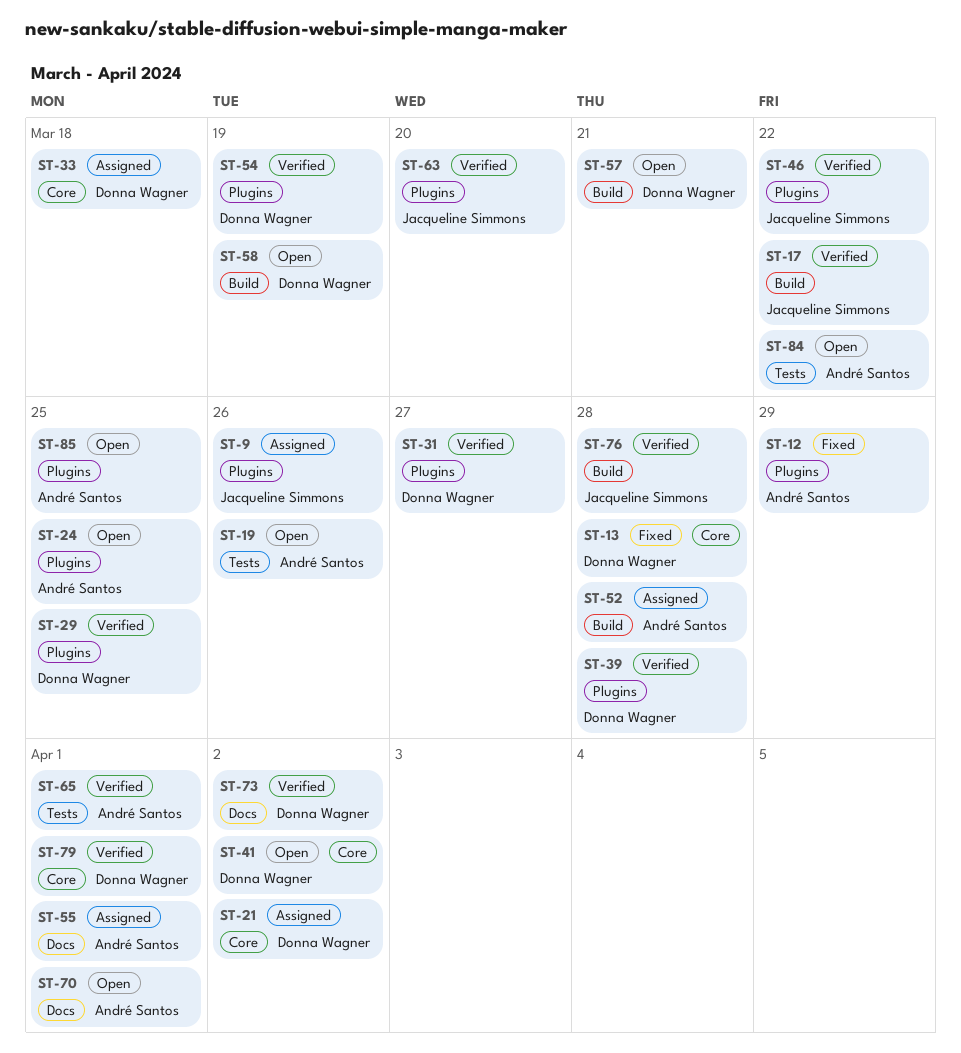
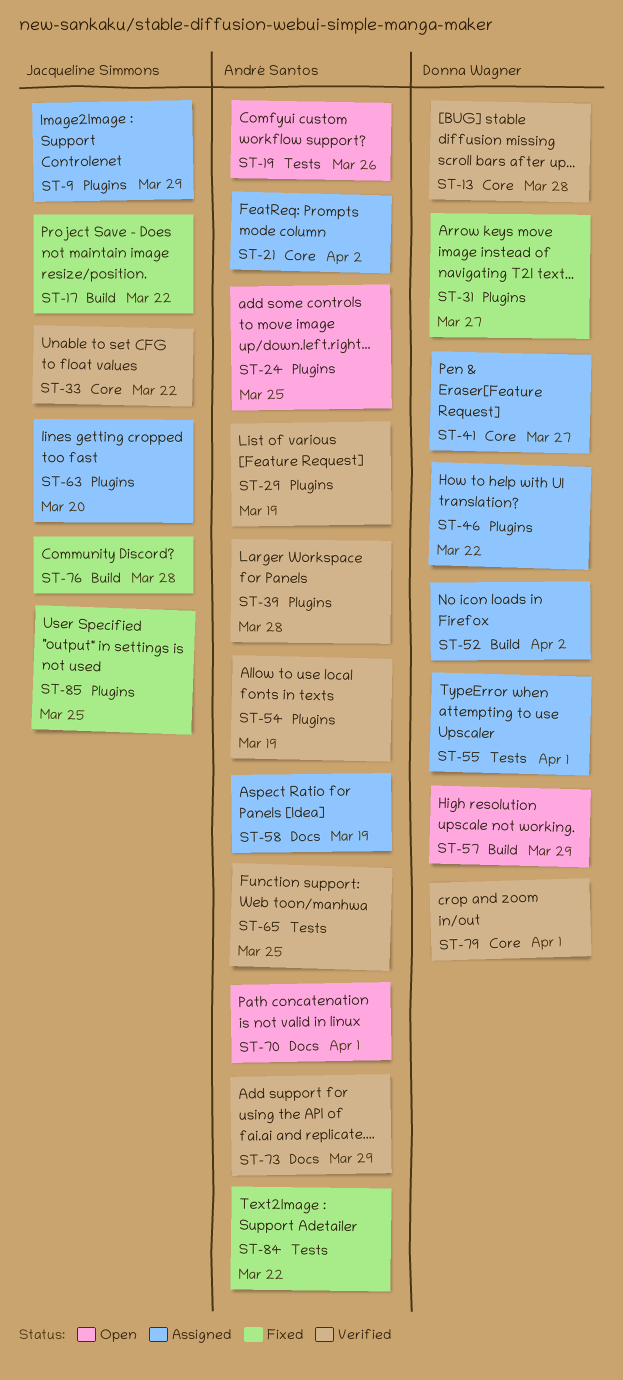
ST-9, due: Mar 26 -> Mar 29
ST-12: present -> none
ST-13, status: Fixed -> Verified
ST-17, status: Verified -> Fixed
ST-21, owner: Donna Wagner -> André Santos
ST-29, owner: Donna Wagner -> André Santos
ST-29, due: Mar 25 -> Mar 19
ST-31, status: Verified -> Fixed
ST-33, status: Assigned -> Verified
ST-33, owner: Donna Wagner -> Jacqueline Simmons
ST-33, due: Mar 18 -> Mar 22
ST-39, owner: Donna Wagner -> André Santos
ST-41, status: Open -> Assigned
ST-41, due: Apr 2 -> Mar 27
ST-46, status: Verified -> Assigned
ST-46, owner: Jacqueline Simmons -> Donna Wagner
ST-52, owner: André Santos -> Donna Wagner
ST-52, due: Mar 28 -> Apr 2
ST-54, owner: Donna Wagner -> André Santos
ST-55, owner: André Santos -> Donna Wagner
ST-55, label: Docs -> Tests
ST-57, due: Mar 21 -> Mar 29
ST-58, status: Open -> Assigned
ST-58, owner: Donna Wagner -> André Santos
ST-58, label: Build -> Docs
ST-63, status: Verified -> Assigned
ST-65, due: Apr 1 -> Mar 25
ST-73, owner: Donna Wagner -> André Santos
ST-73, due: Apr 2 -> Mar 29
ST-76, status: Verified -> Fixed
ST-84, status: Open -> Fixed
ST-85, status: Open -> Fixed
ST-85, owner: André Santos -> Jacqueline Simmons

